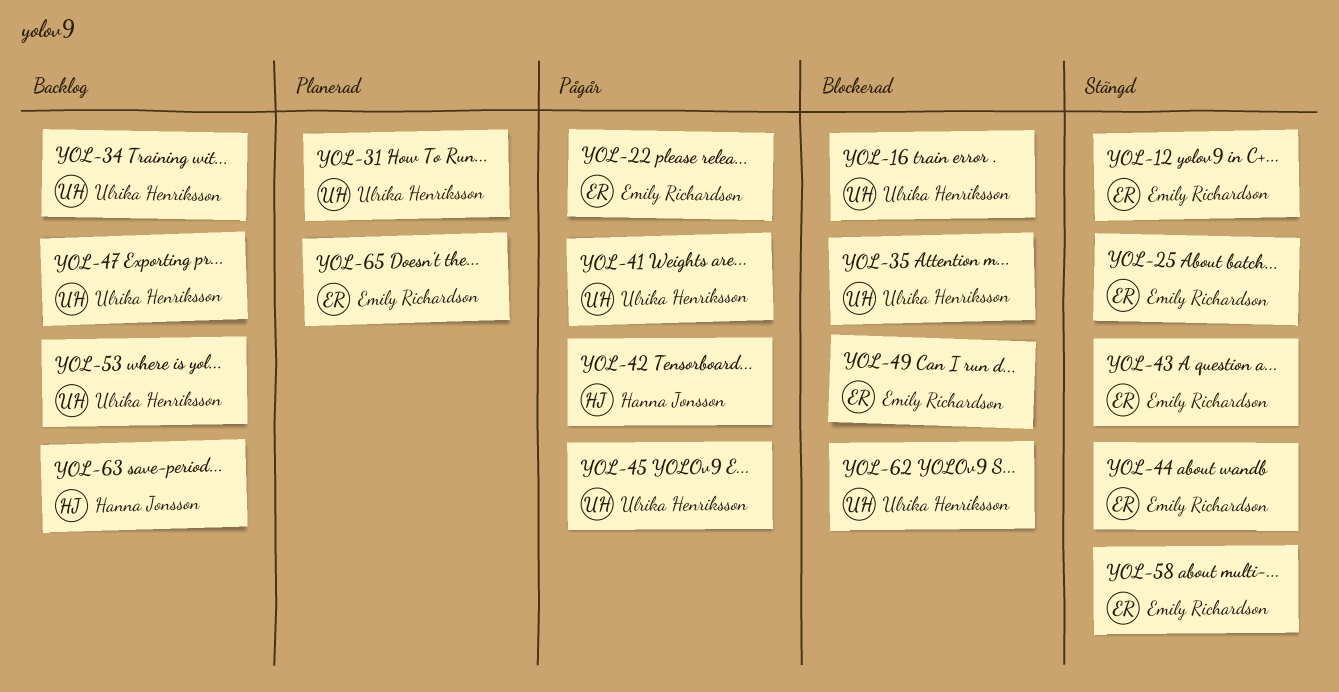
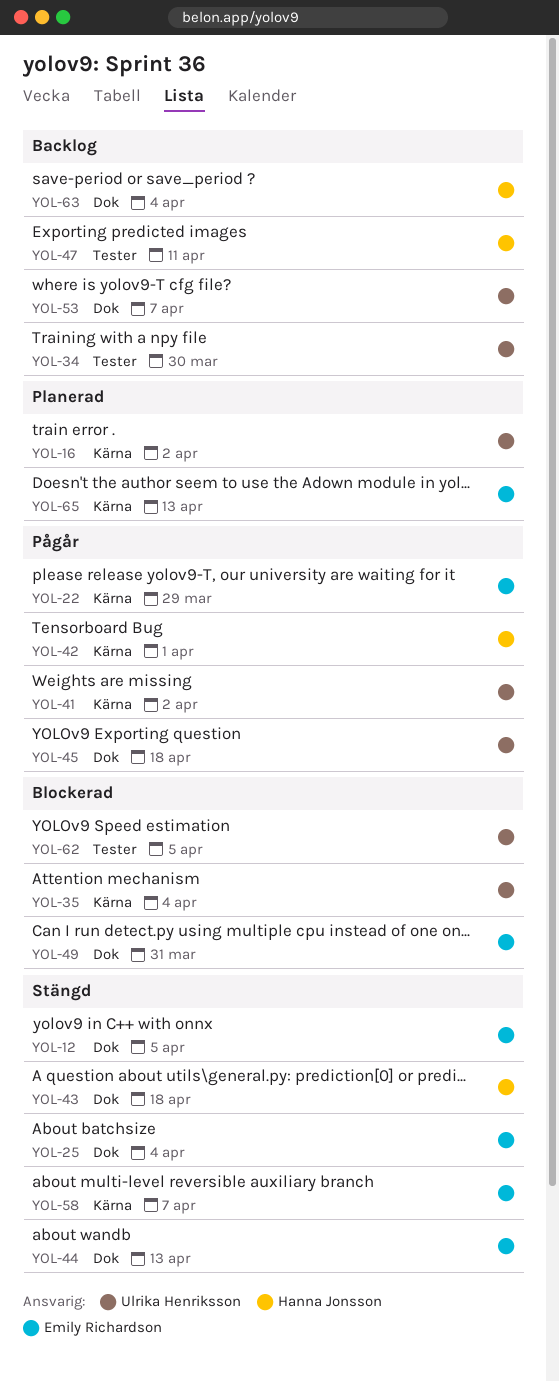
YOL-16, status: Blockerad -> Planerad
YOL-31: present -> none
YOL-43, owner: Emily Richardson -> Hanna Jonsson
YOL-47, owner: Ulrika Henriksson -> Hanna Jonsson

